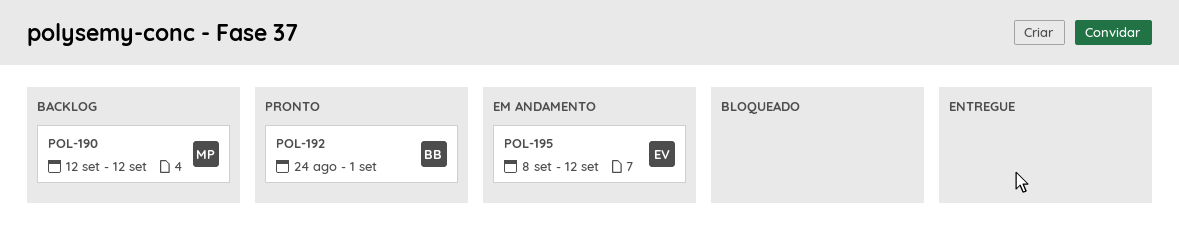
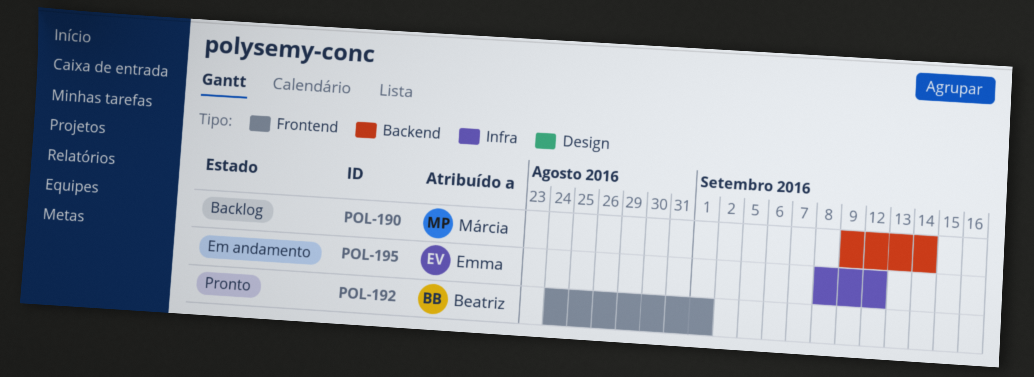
POL-190, start: Sep 12 -> Sep 9
POL-190, due: Sep 12 -> Sep 14

